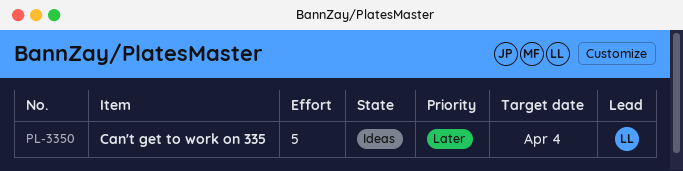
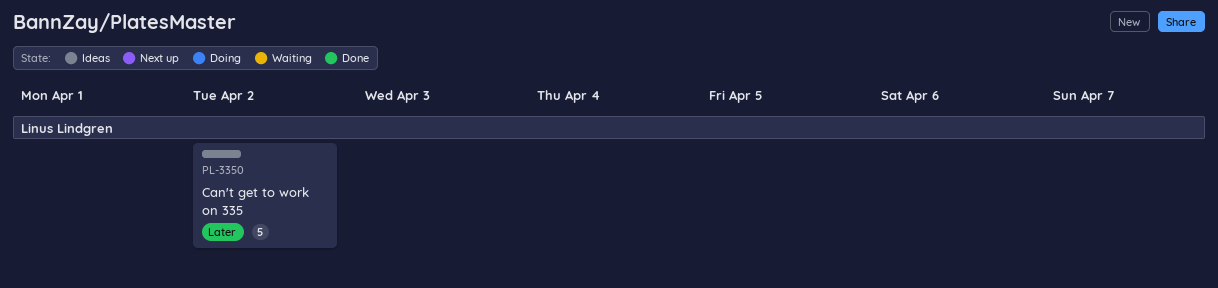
PL-3350, due: Apr 4 -> Apr 2

